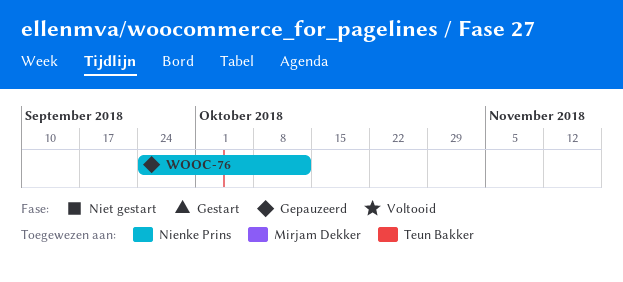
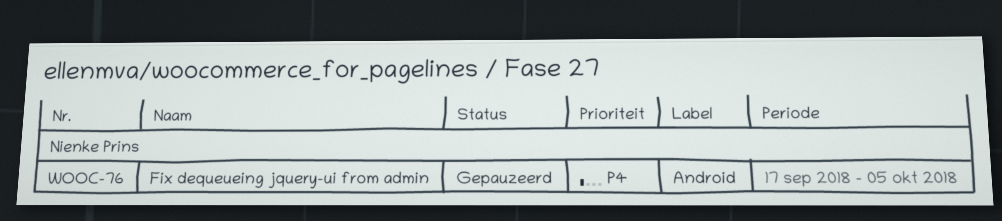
WOOC-76, start: Sep 24 -> Sep 17
WOOC-76, due: Oct 12 -> Oct 5

